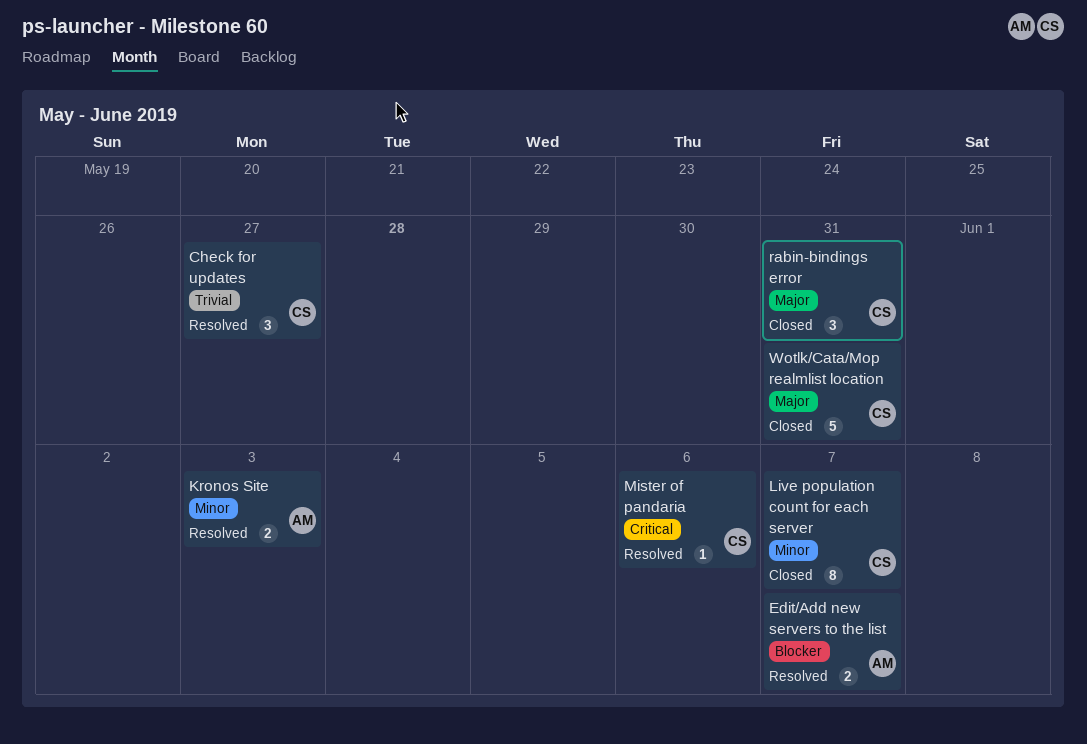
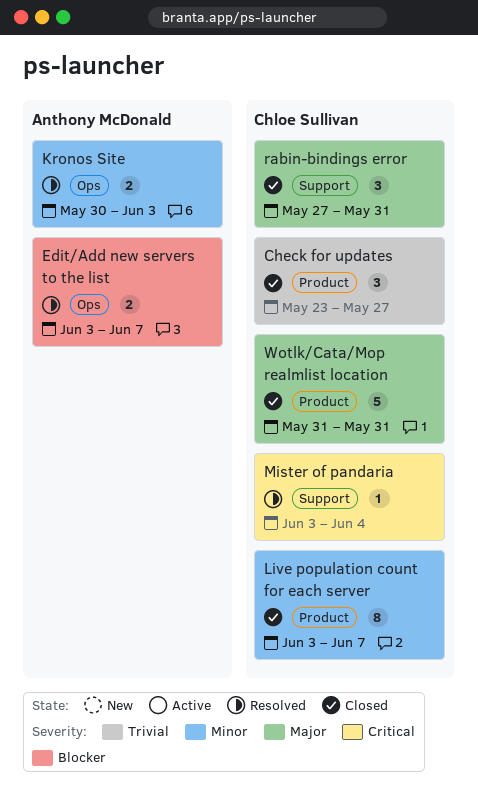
Check for updates, status: Resolved -> Closed
Mister of pandaria, due: Jun 6 -> Jun 4

